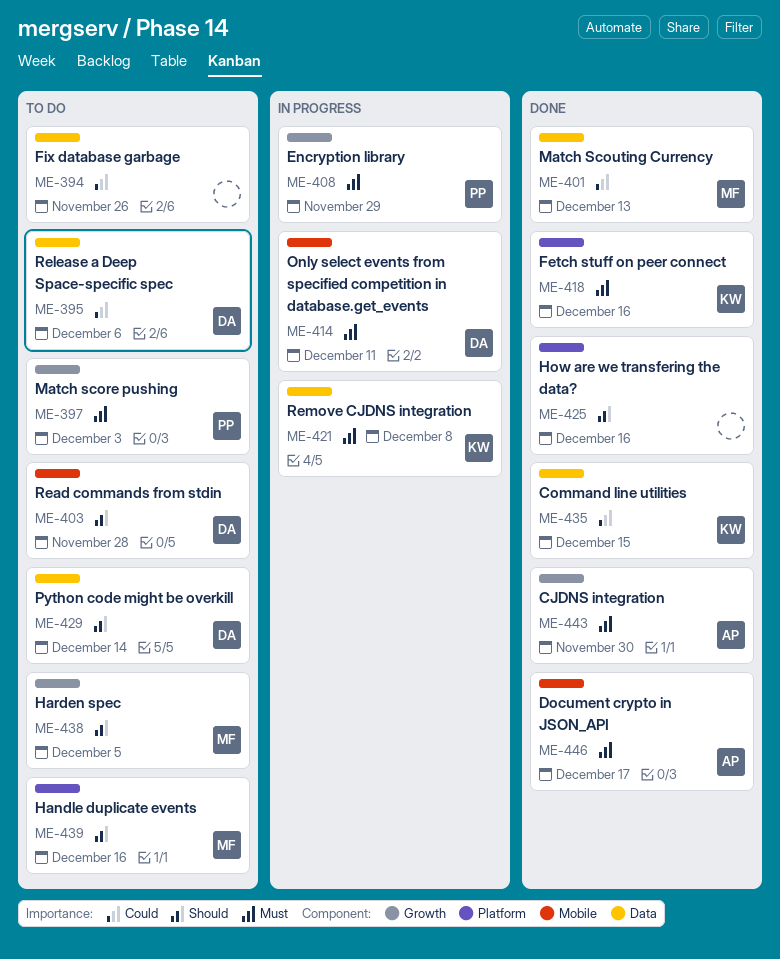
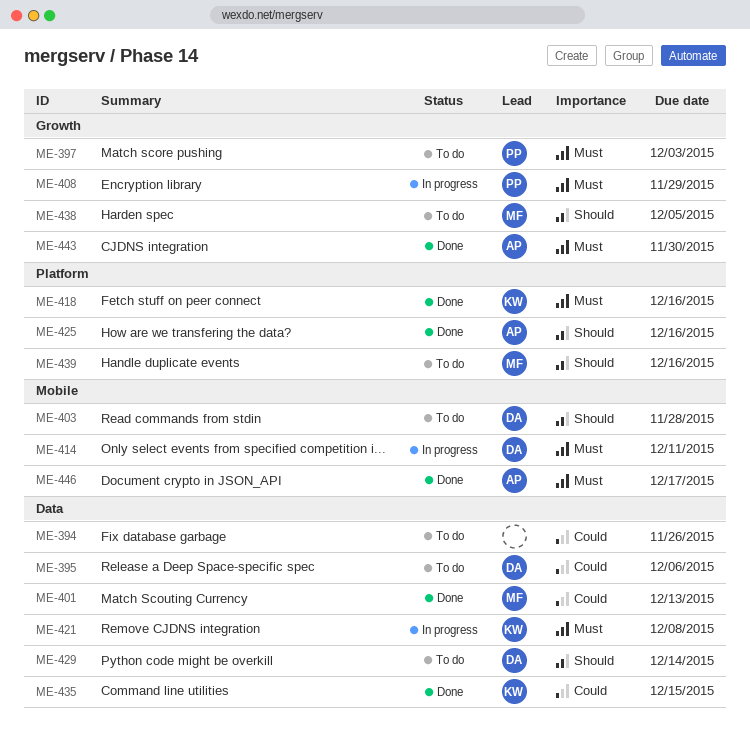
ME-425, owner: none -> AP

